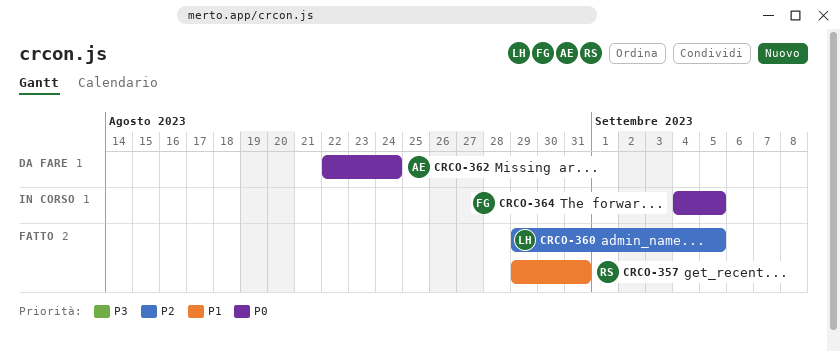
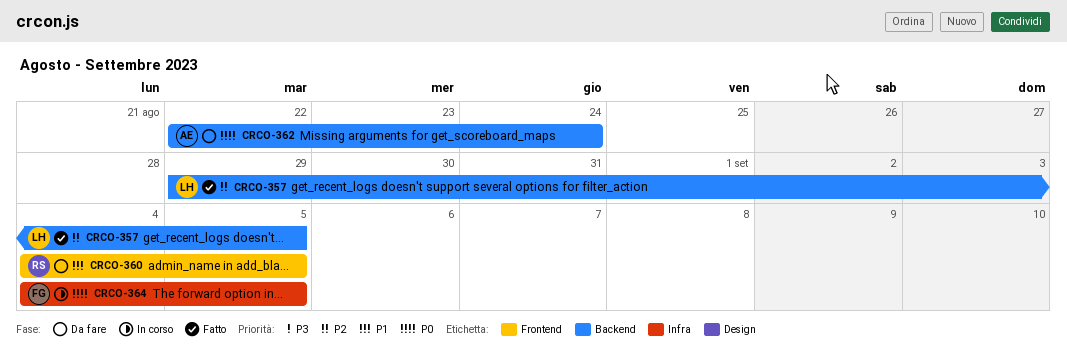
CRCO-357, owner: RS -> LH
CRCO-357, priority: P1 -> P2
CRCO-357, due: Aug 31 -> Sep 5
CRCO-360, status: Fatto -> Da fare
CRCO-360, owner: LH -> RS
CRCO-360, priority: P2 -> P1
CRCO-360, start: Aug 29 -> Sep 4

